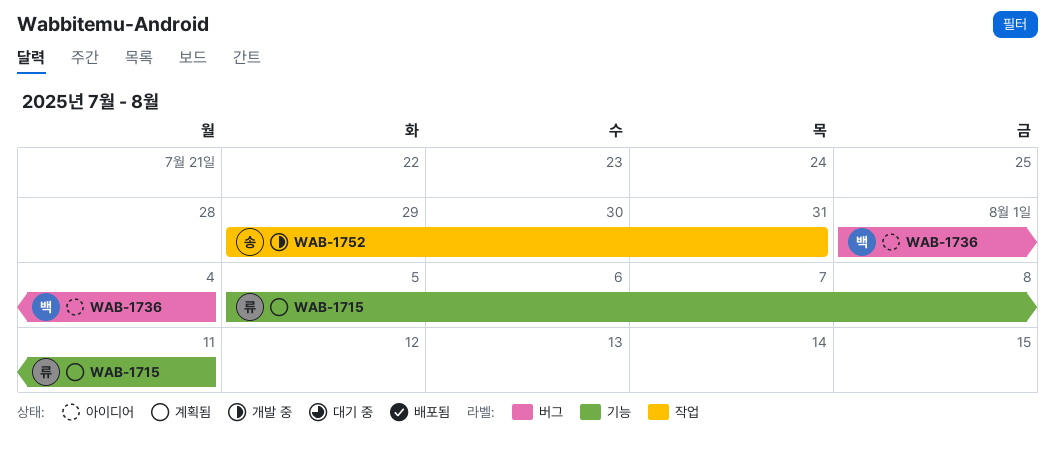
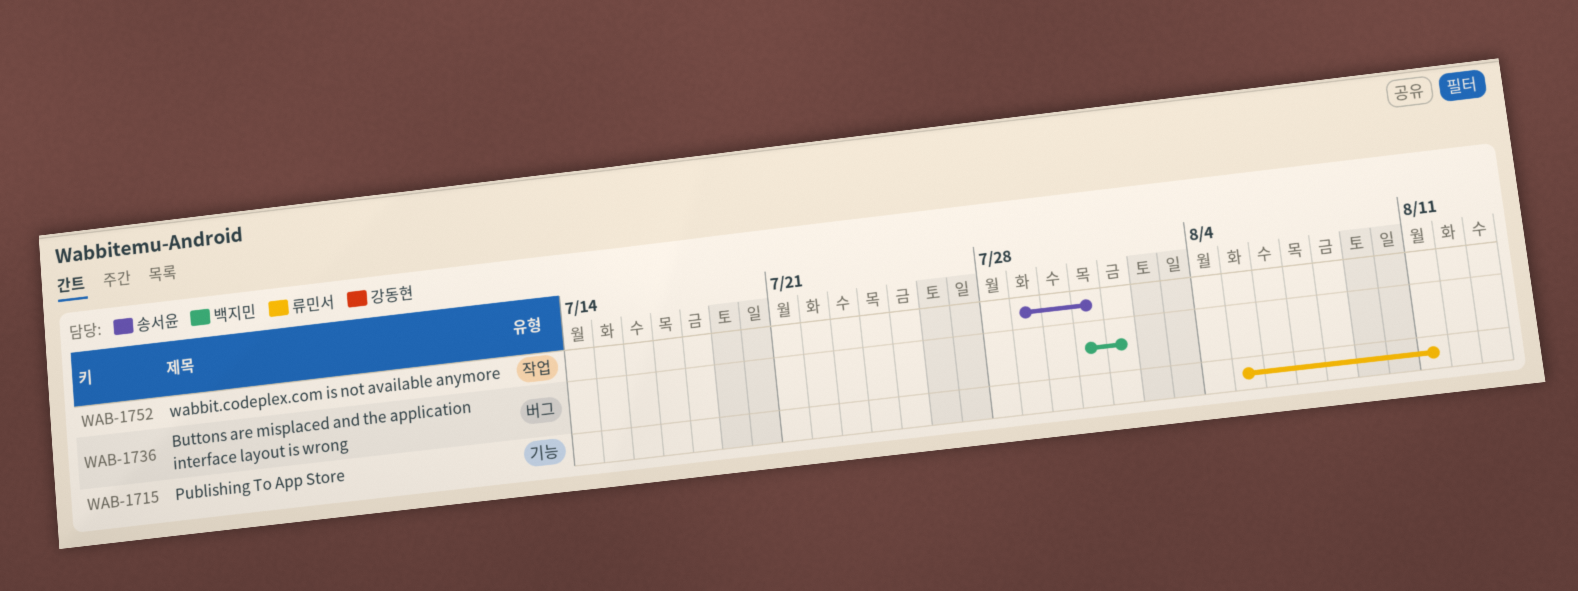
WAB-1736, start: Aug 1 -> Jul 31
WAB-1736, due: Aug 4 -> Aug 1

